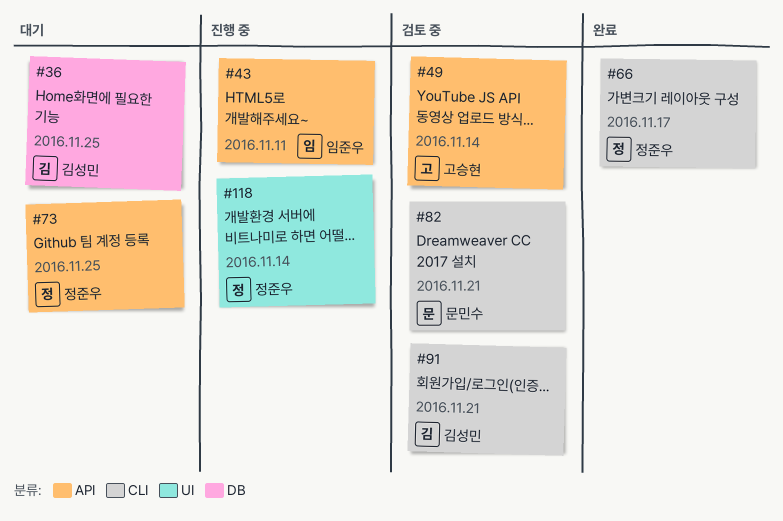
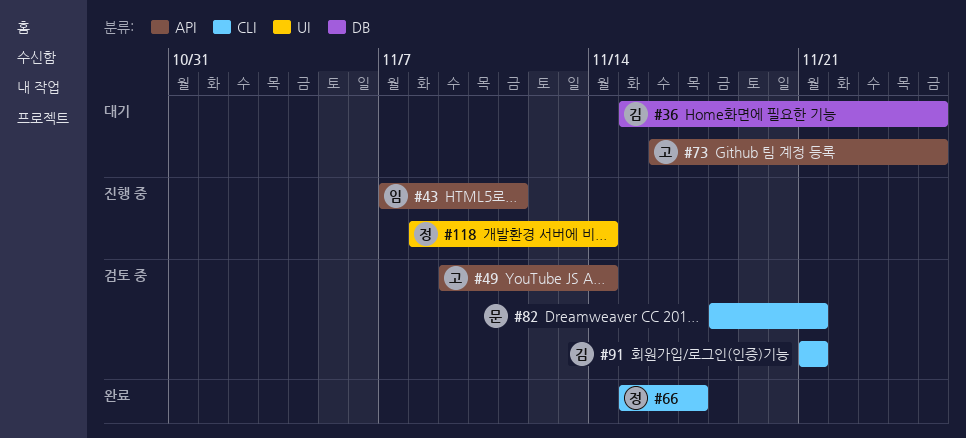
#73, owner: 정준우 -> 고승현

